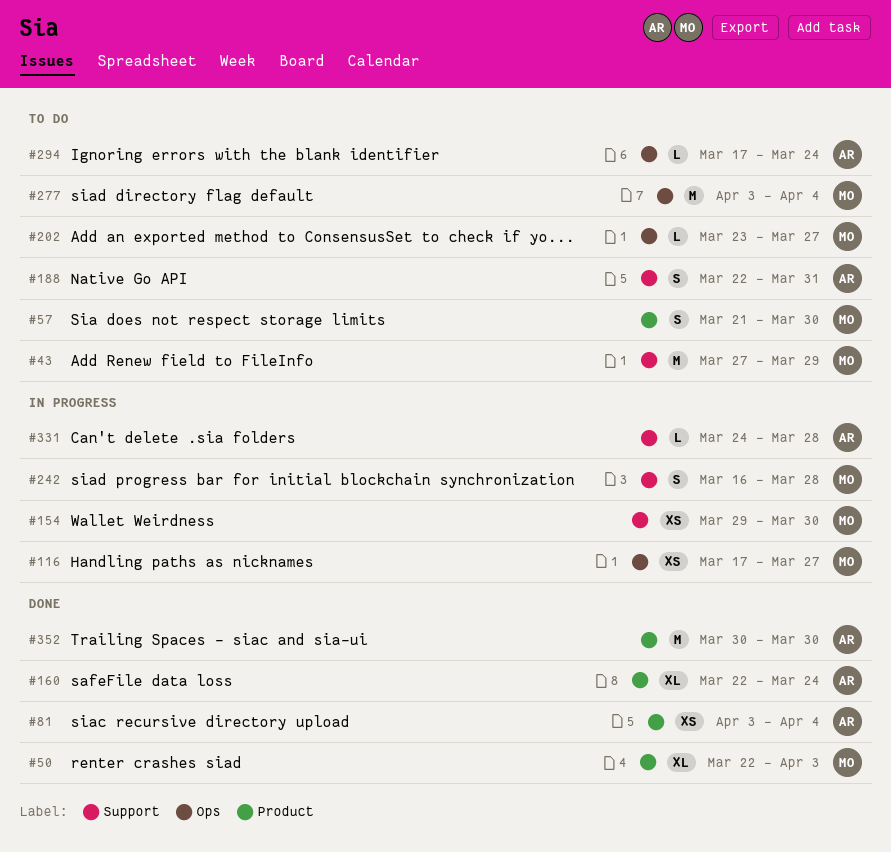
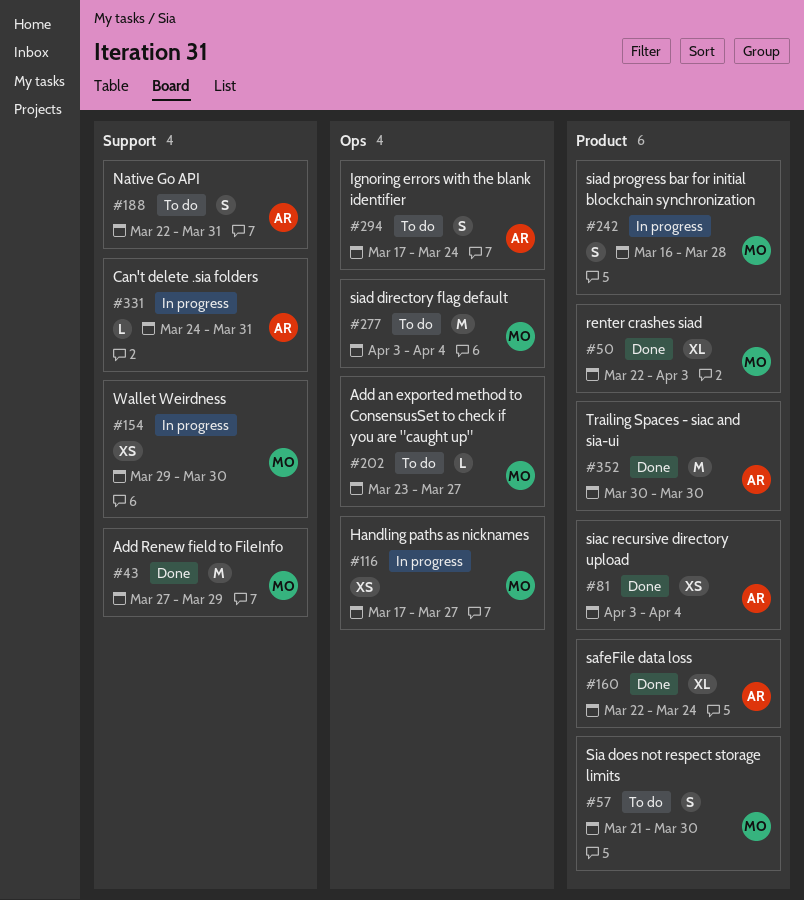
#43, status: To do -> Done
#242, label: Support -> Product
#294, estimate: L -> S
#331, due: Mar 28 -> Mar 31

